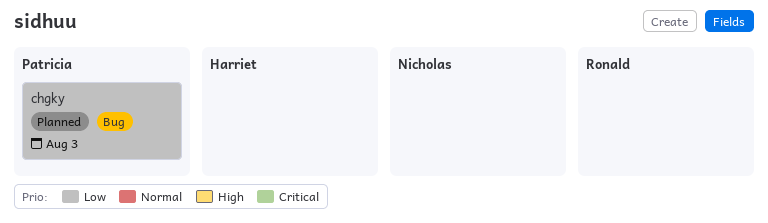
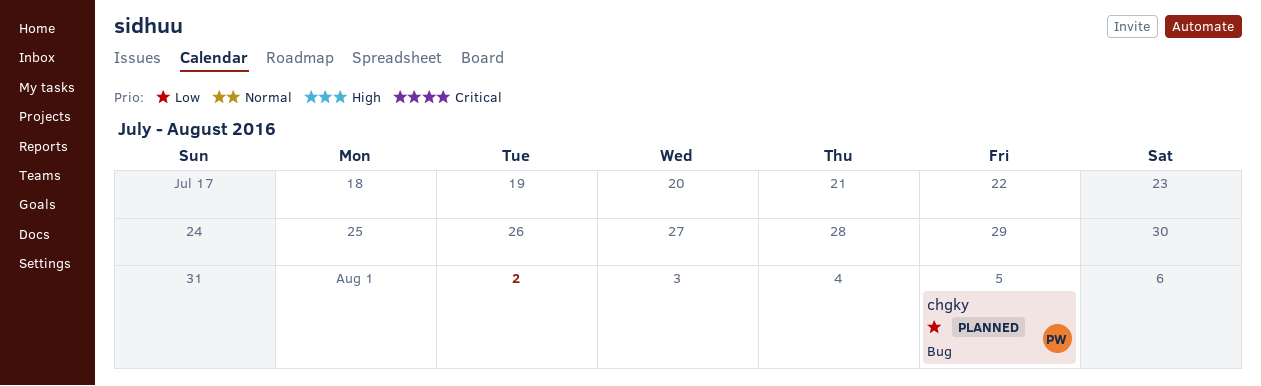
chgky, due: Aug 3 -> Aug 5

